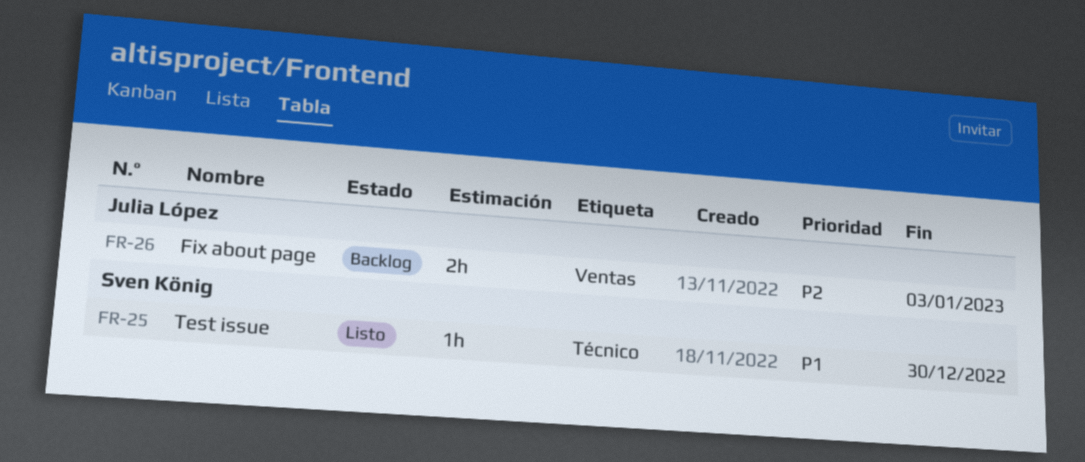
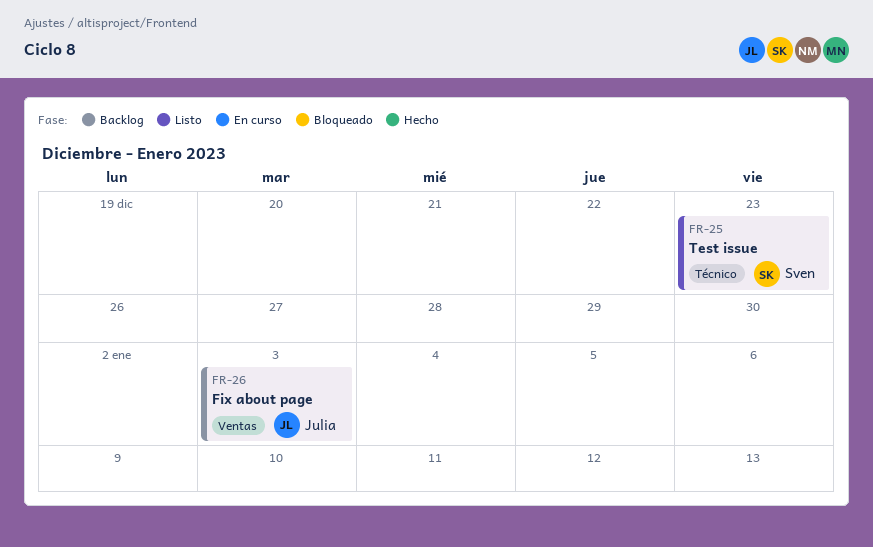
FR-25, due: Dec 30 -> Dec 23

